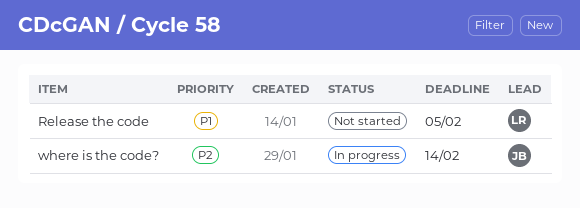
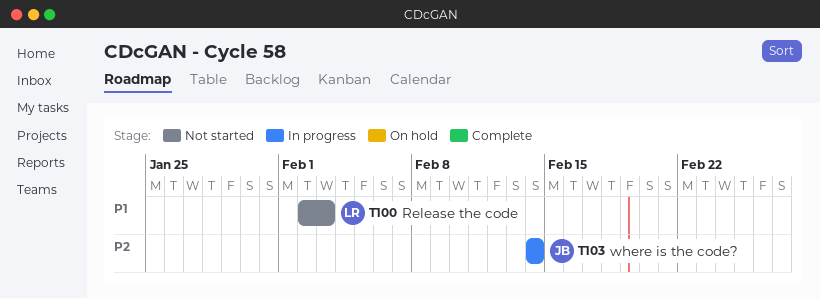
Release the code, due: Feb 5 -> Feb 3

